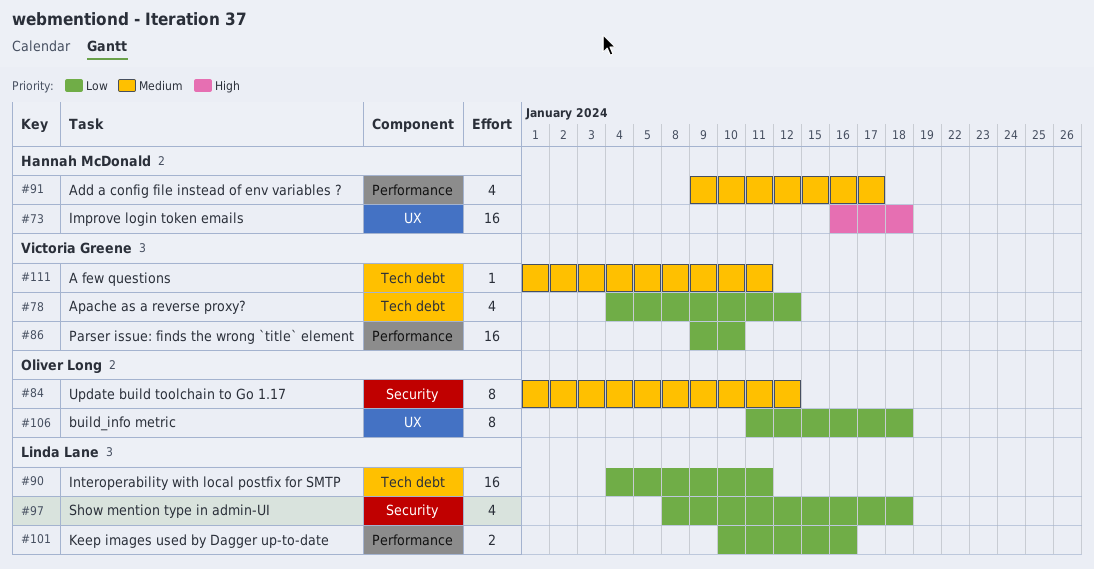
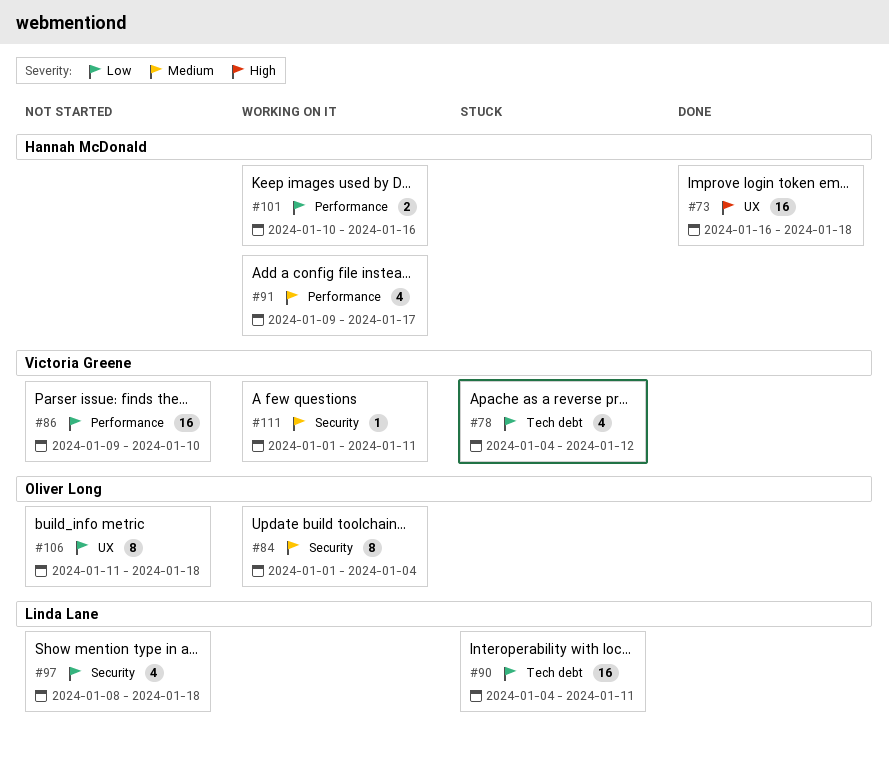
#84, due: Jan 12 -> Jan 4
#101, owner: Linda Lane -> Hannah McDonald
#111, label: Tech debt -> Security

